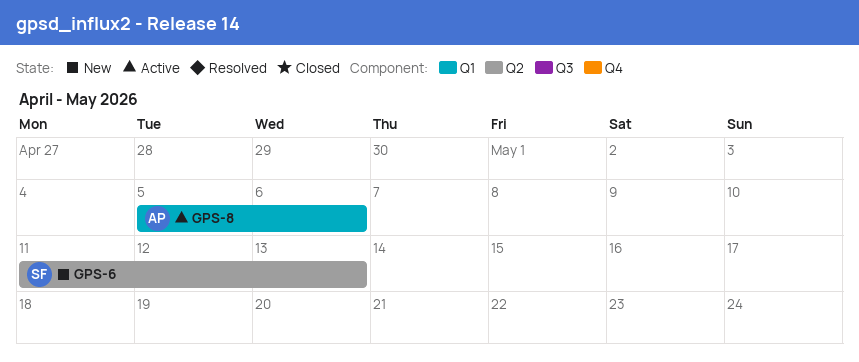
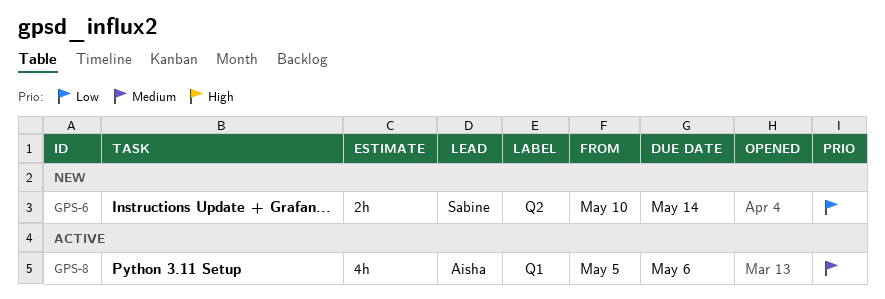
GPS-6, start: May 11 -> May 10
GPS-6, due: May 13 -> May 14

